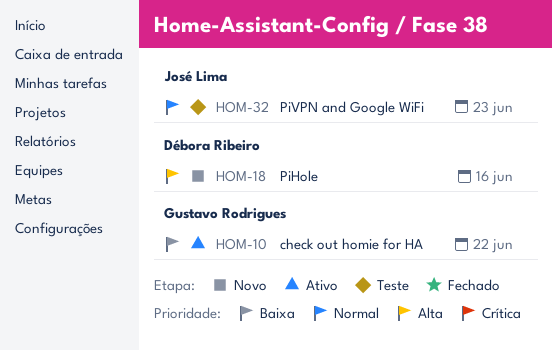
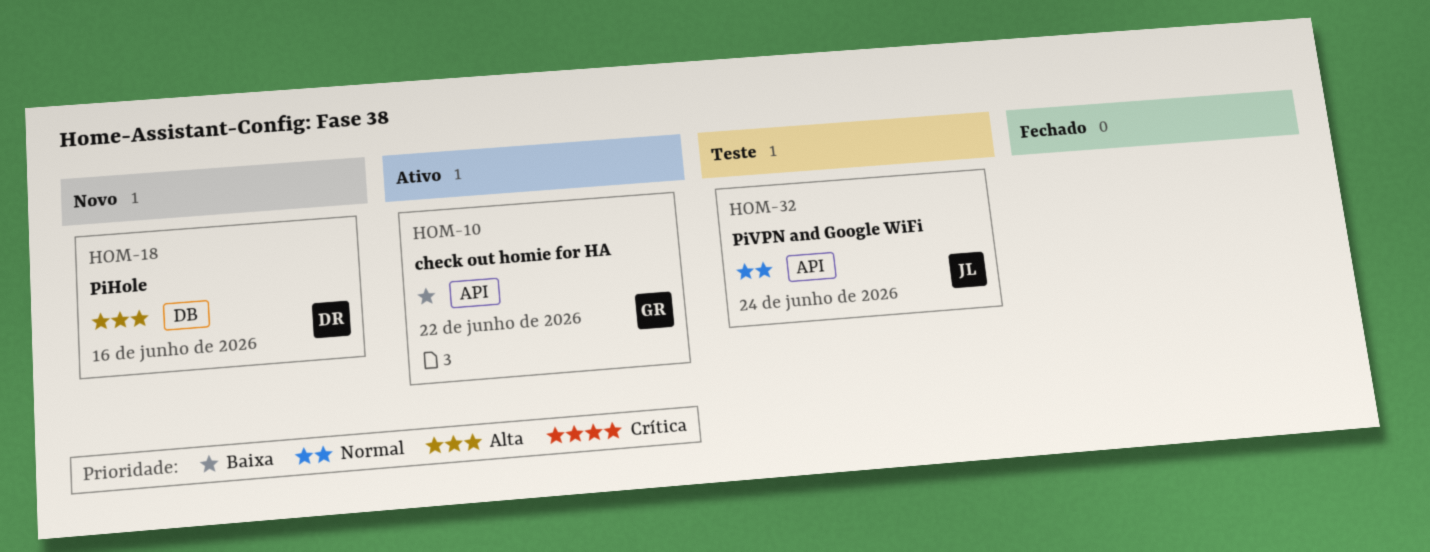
HOM-32, due: Jun 23 -> Jun 24

